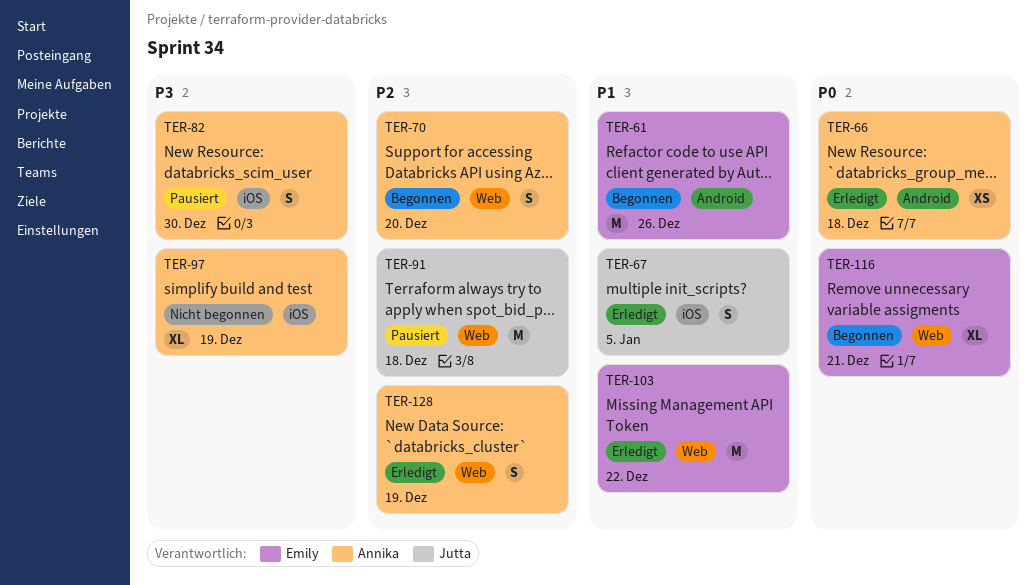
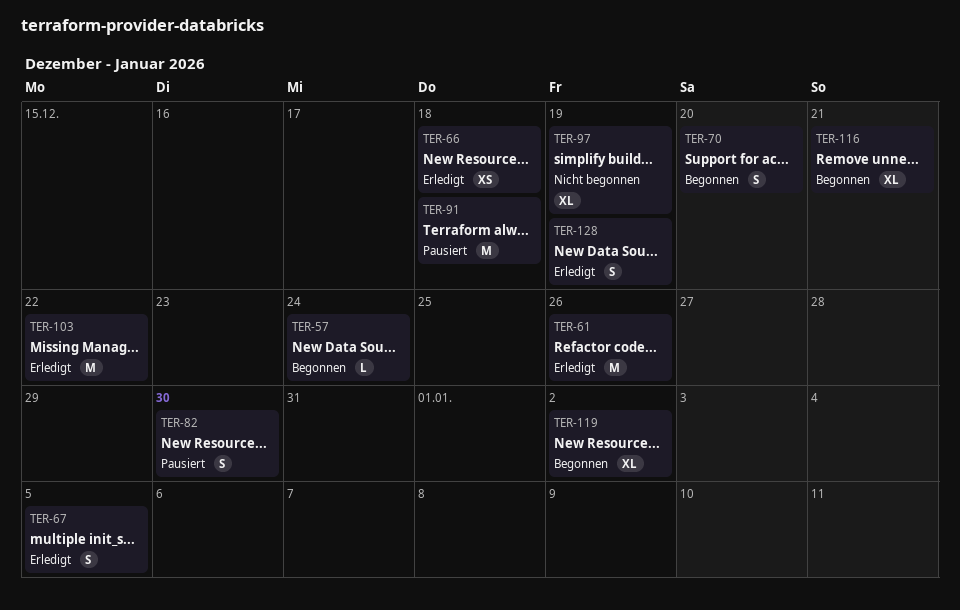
TER-57: none -> present
TER-61, status: Begonnen -> Erledigt
TER-119: none -> present

